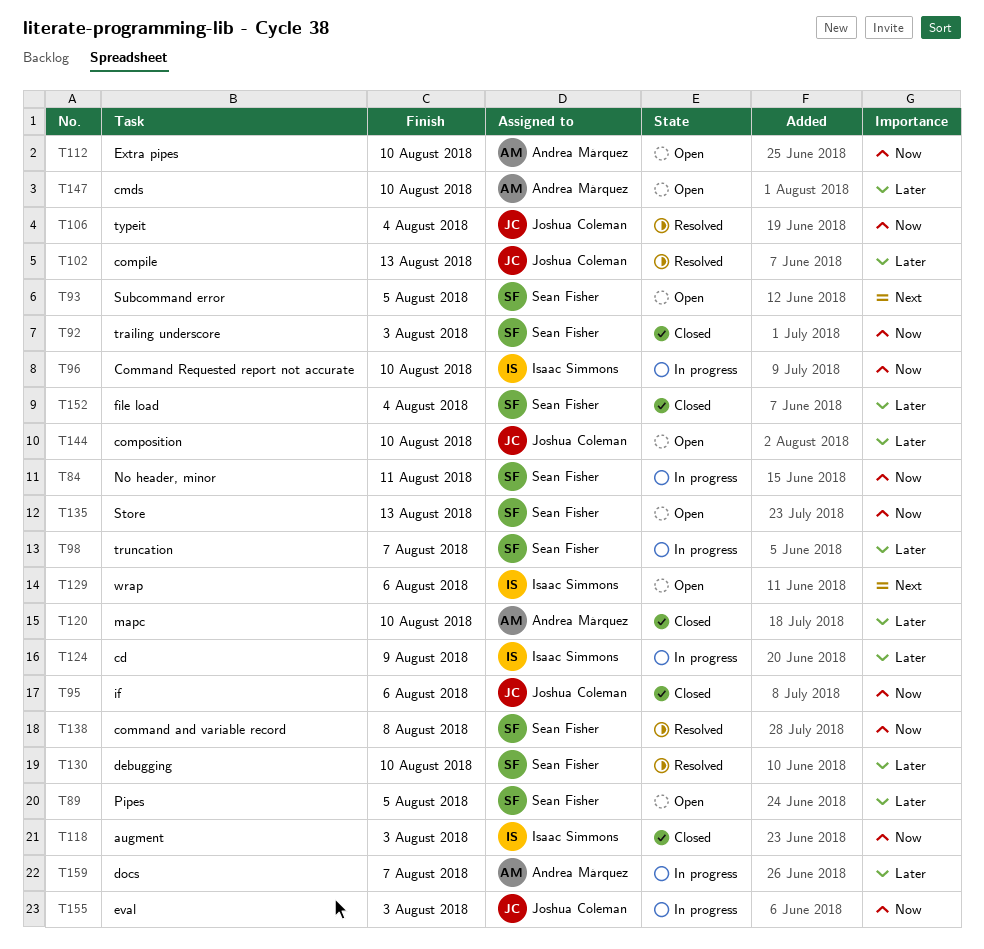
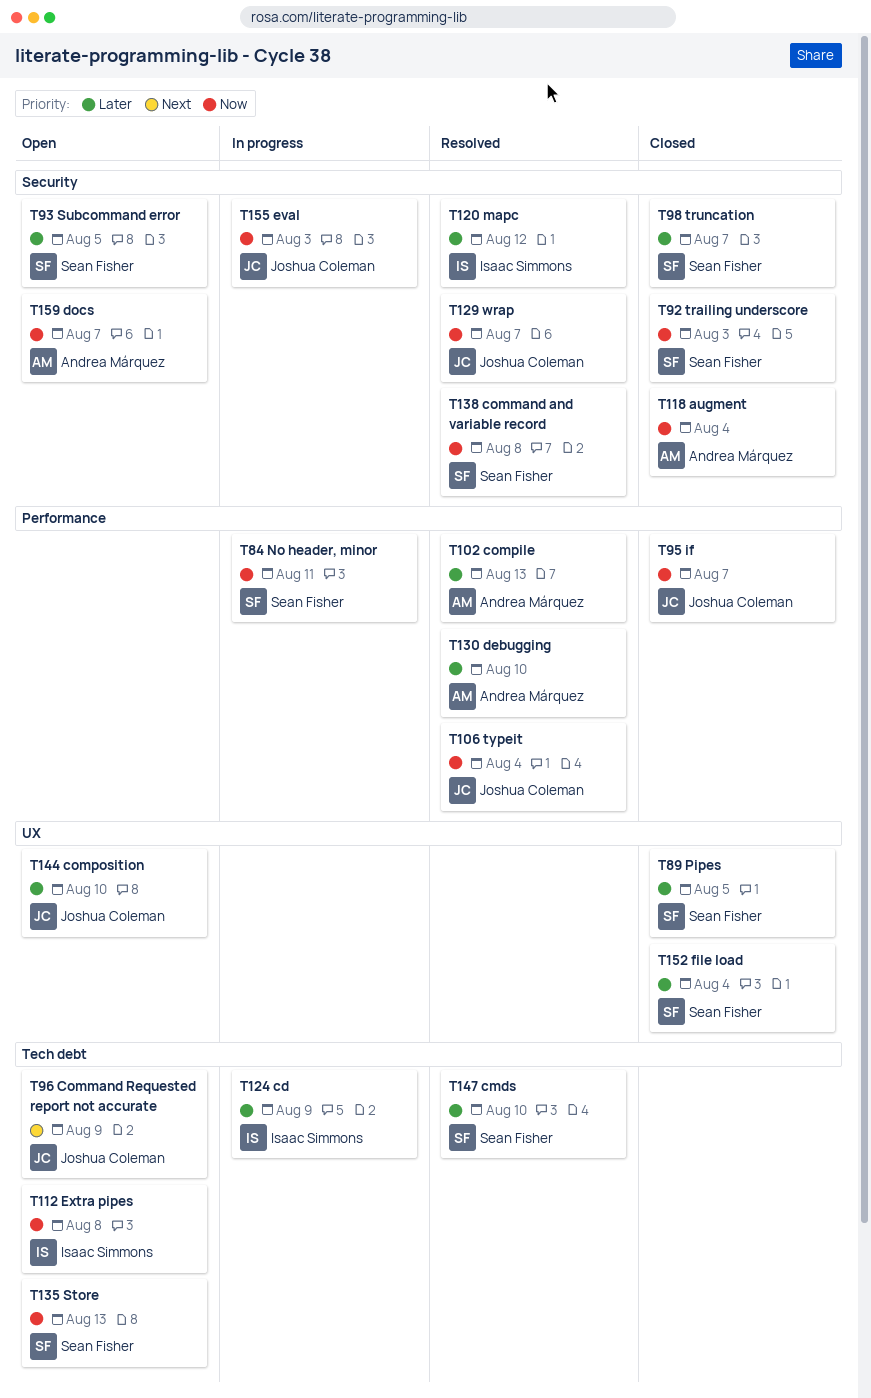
T89, status: Open -> Closed
T93, priority: Next -> Later
T95, due: Aug 6 -> Aug 7
T96, status: In progress -> Open
T96, owner: Isaac Simmons -> Joshua Coleman
T96, priority: Now -> Next
T96, due: Aug 10 -> Aug 9
T98, status: In progress -> Closed
T102, owner: Joshua Coleman -> Andrea Márquez
T112, owner: Andrea Márquez -> Isaac Simmons
T112, due: Aug 10 -> Aug 8
T118, owner: Isaac Simmons -> Andrea Márquez
T118, due: Aug 3 -> Aug 4
T120, status: Closed -> Resolved
T120, owner: Andrea Márquez -> Isaac Simmons
T120, due: Aug 10 -> Aug 12
T129, status: Open -> Resolved
T129, owner: Isaac Simmons -> Joshua Coleman
T129, priority: Next -> Now
T129, due: Aug 6 -> Aug 7
T130, owner: Sean Fisher -> Andrea Márquez
T147, status: Open -> Resolved
T147, owner: Andrea Márquez -> Sean Fisher
T159, status: In progress -> Open
T159, priority: Later -> Now

